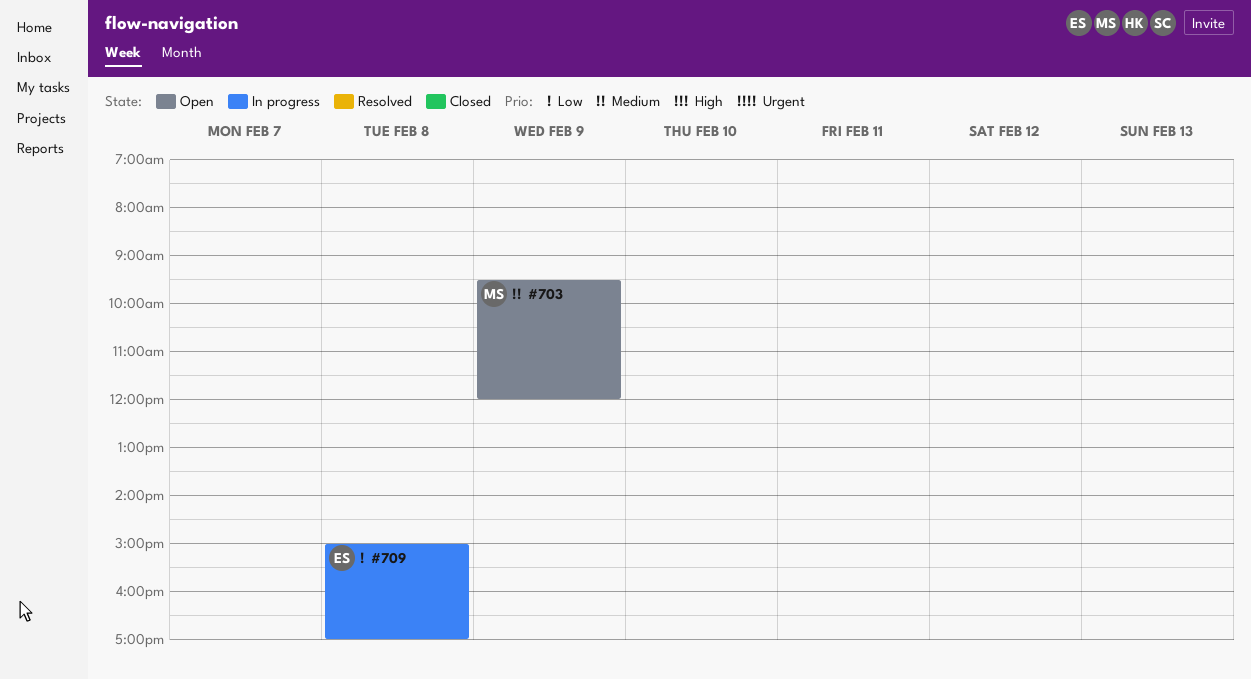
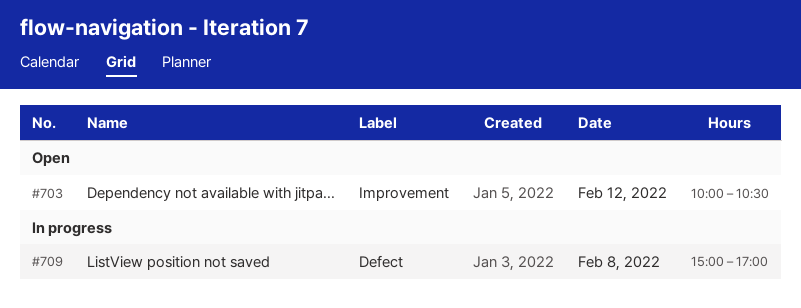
#703, day: Feb 9 -> Feb 12
#703, begins: 09:30 -> 10:00
#703, ends: 12:00 -> 10:30

